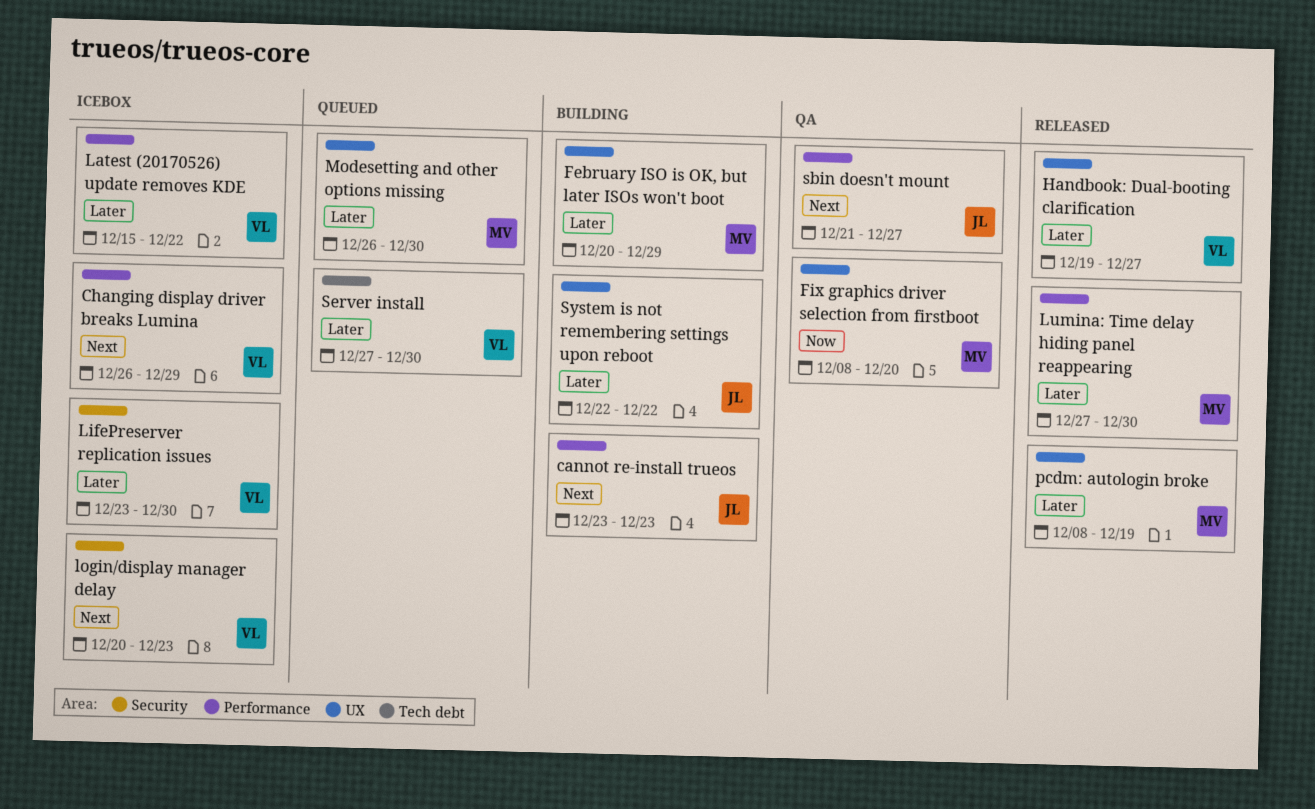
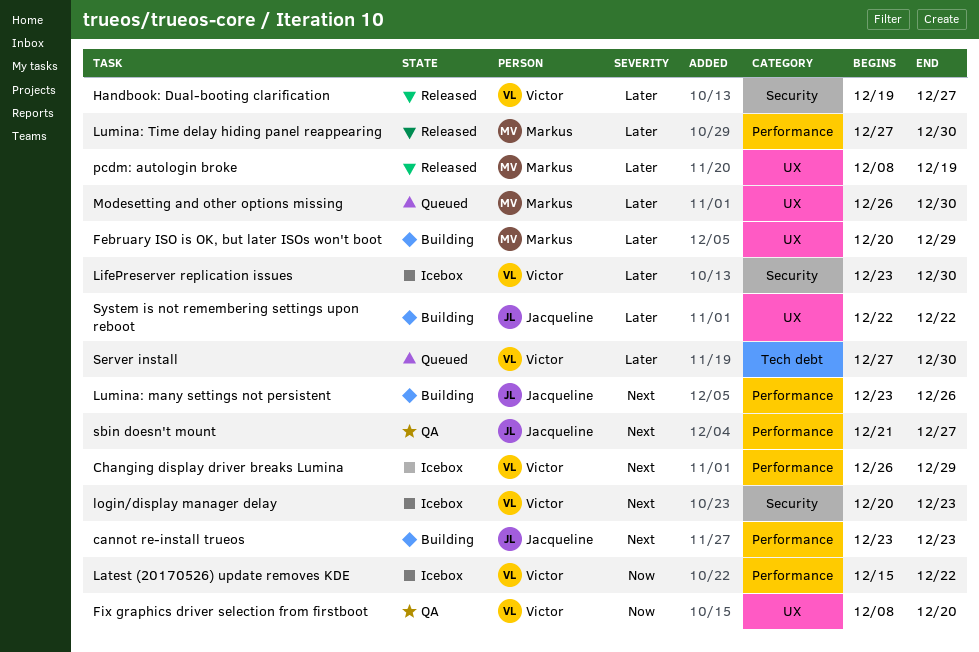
Fix graphics driver selection from firstboot, owner: Markus -> Victor
Handbook: Dual-booting clarification, label: UX -> Security
Latest (20170526) update removes KDE, priority: Later -> Now
Lumina: many settings not persistent: none -> present

